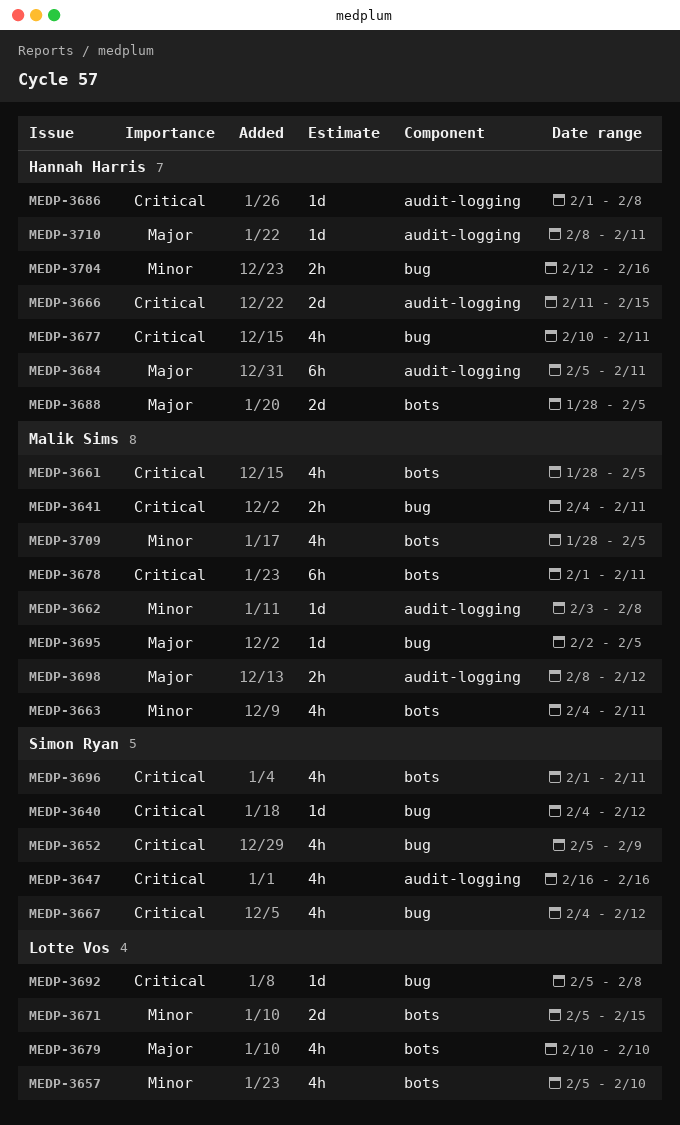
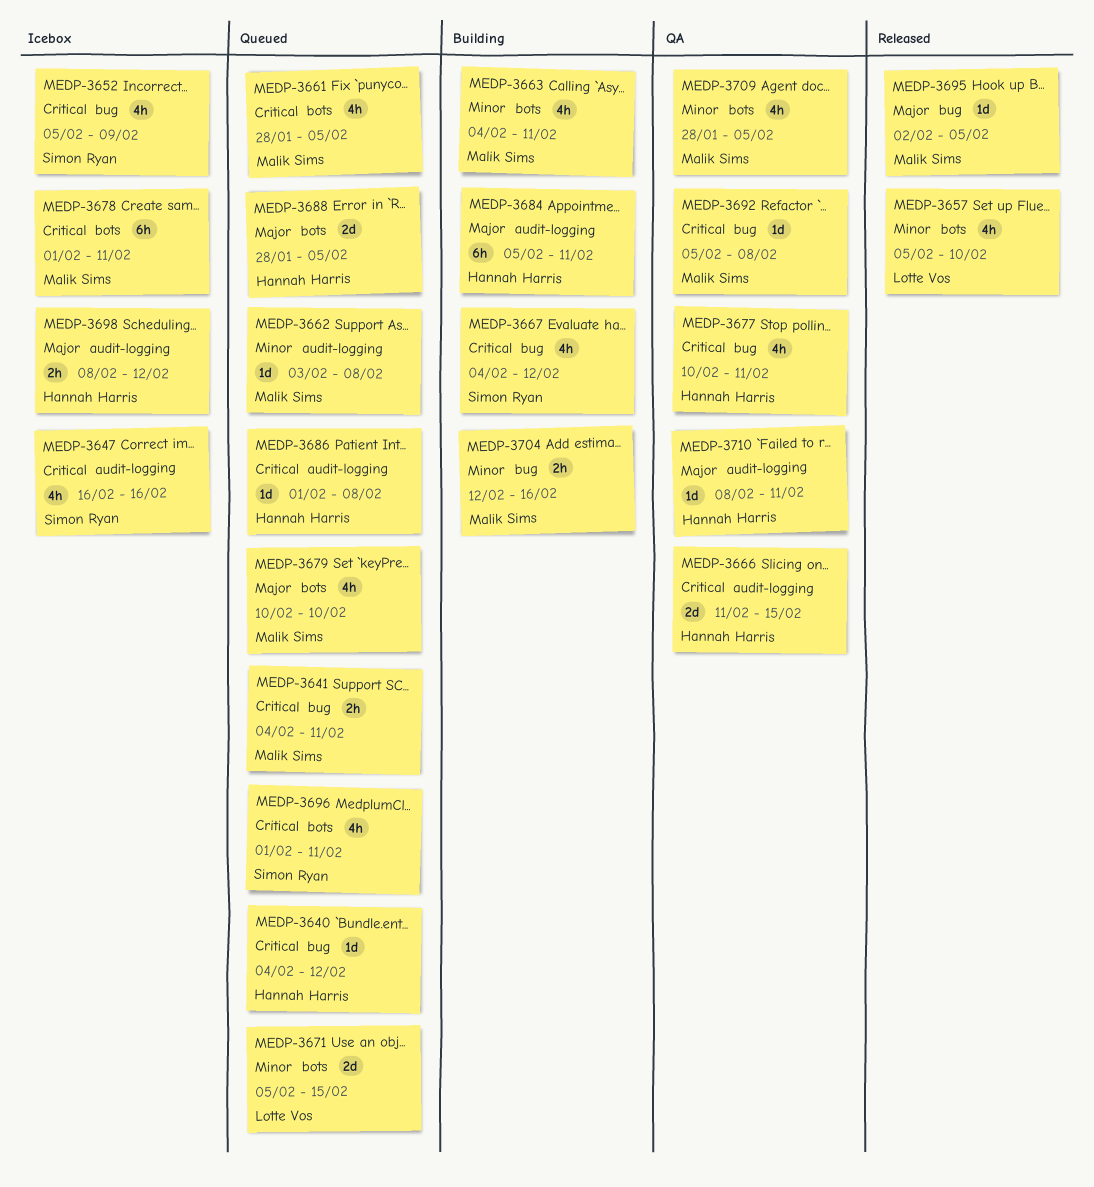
MEDP-3640, owner: Simon Ryan -> Hannah Harris
MEDP-3679, owner: Lotte Vos -> Malik Sims
MEDP-3692, owner: Lotte Vos -> Malik Sims
MEDP-3698, owner: Malik Sims -> Hannah Harris
MEDP-3704, owner: Hannah Harris -> Malik Sims

